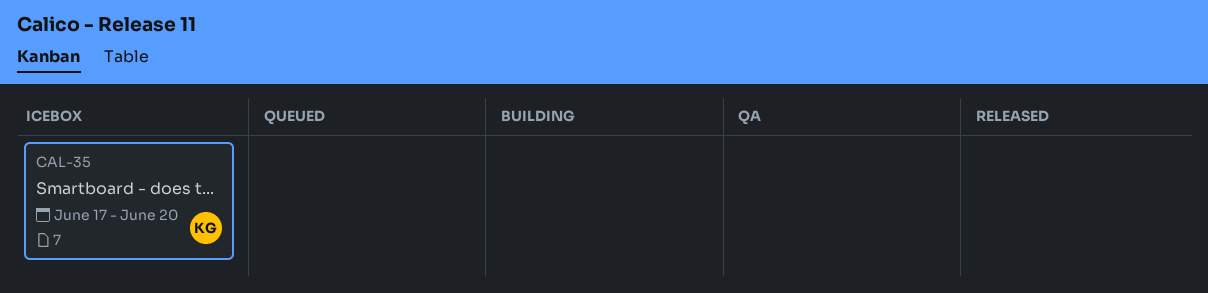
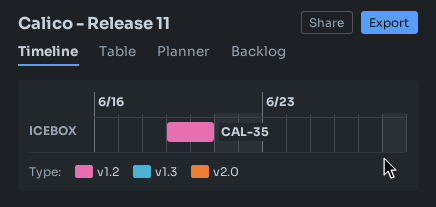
CAL-35, start: Jun 17 -> Jun 19

